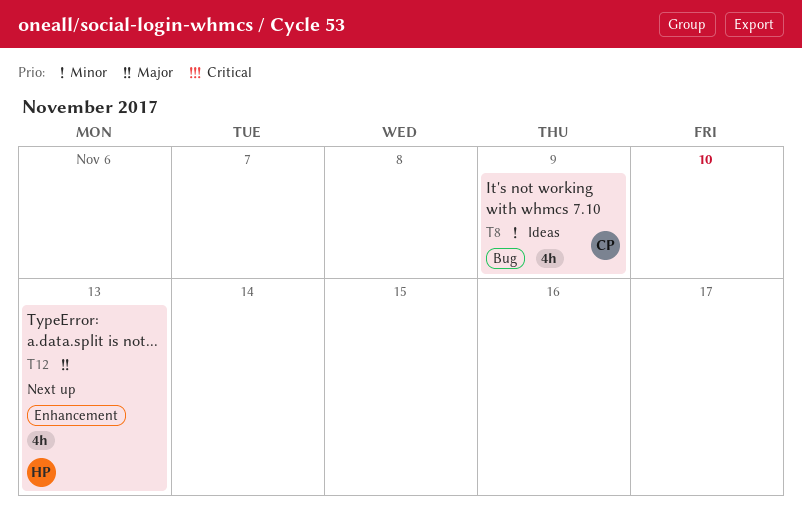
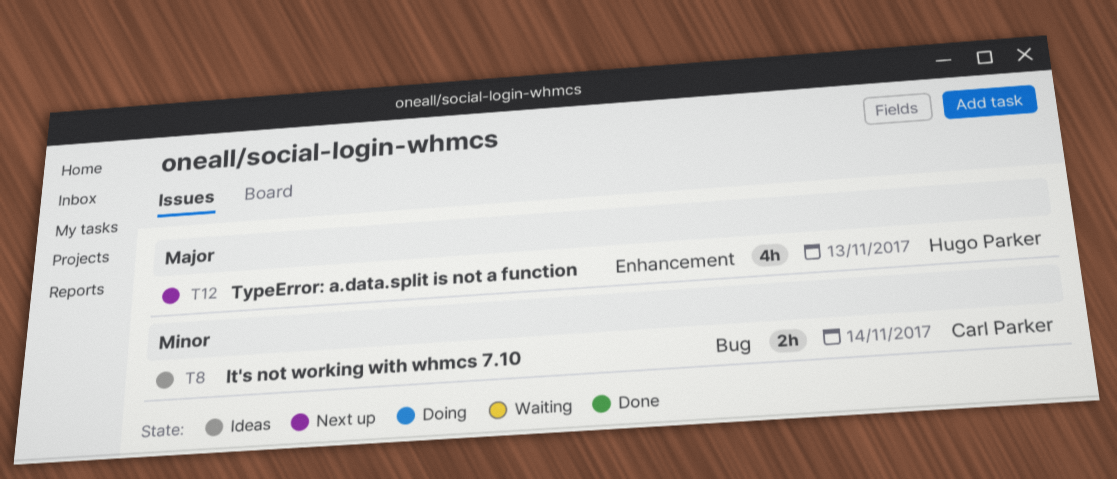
T8, estimate: 4h -> 2h
T8, due: Nov 9 -> Nov 14

